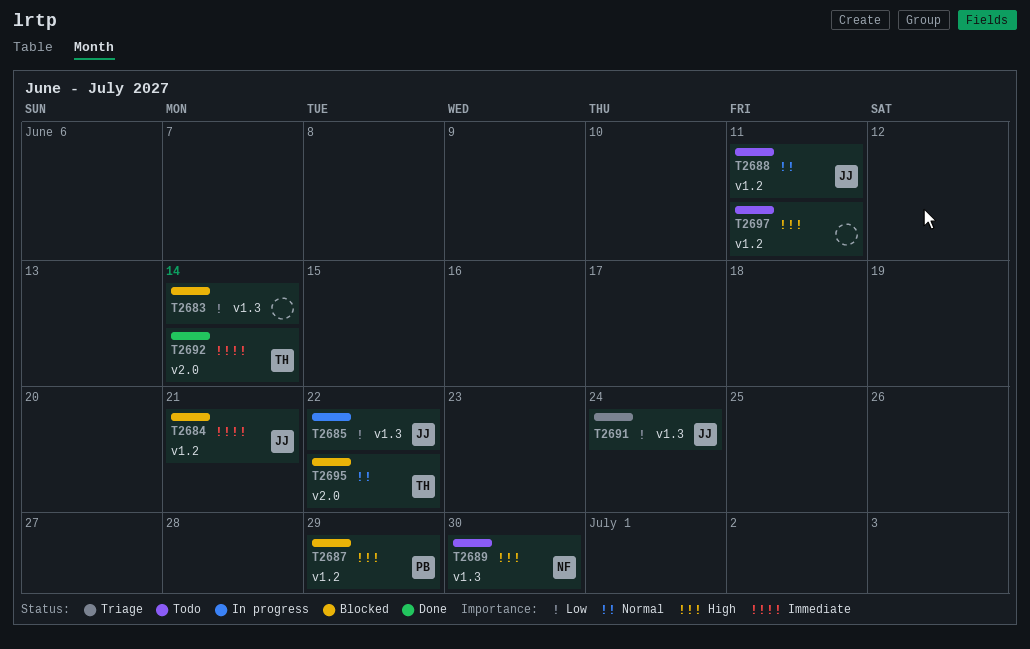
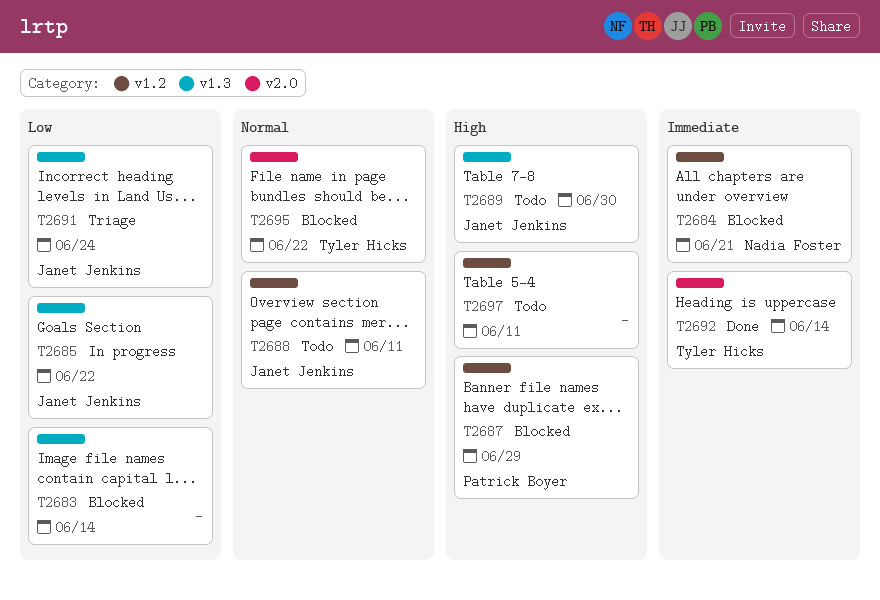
T2684, owner: Janet Jenkins -> Nadia Foster
T2689, owner: Nadia Foster -> Janet Jenkins

